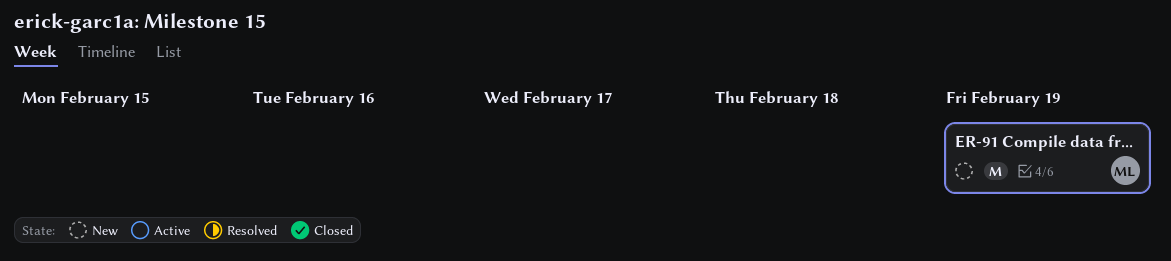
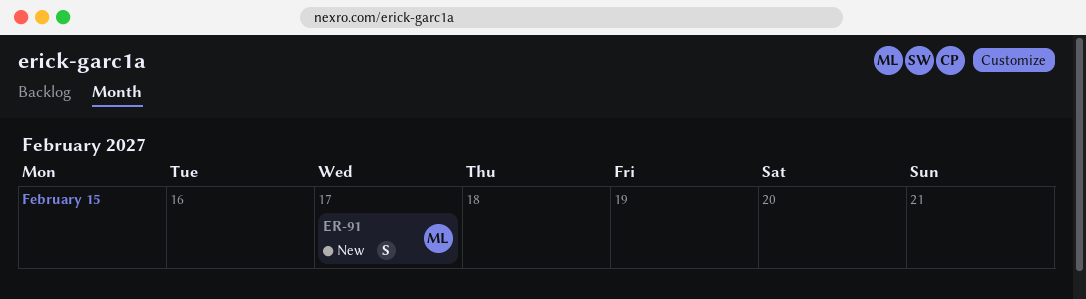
ER-91, estimate: M -> S
ER-91, due: Feb 19 -> Feb 17

